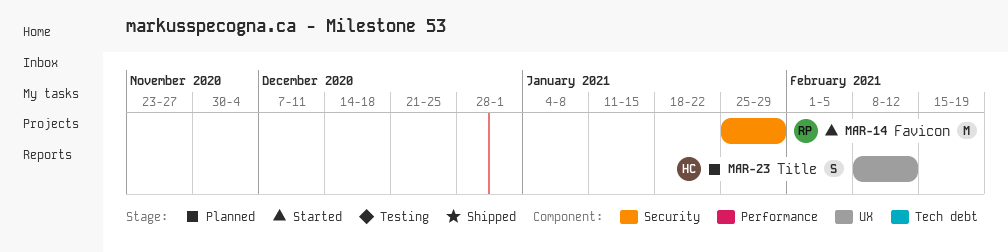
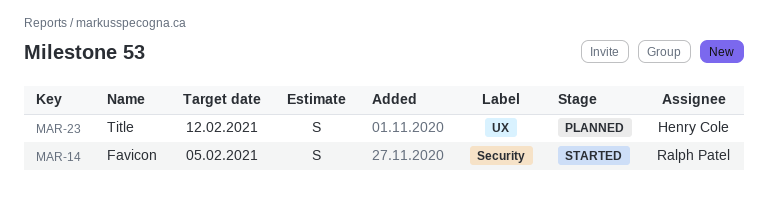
MAR-14, estimate: M -> S
MAR-14, due: Jan 29 -> Feb 5

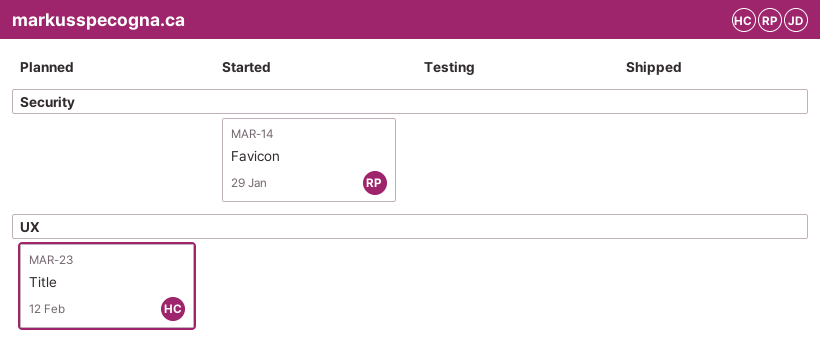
MAR-14, due: Feb 5 -> Jan 29

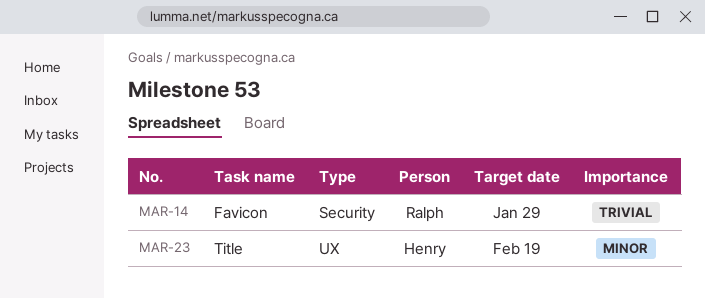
MAR-23, due: Feb 12 -> Feb 19

